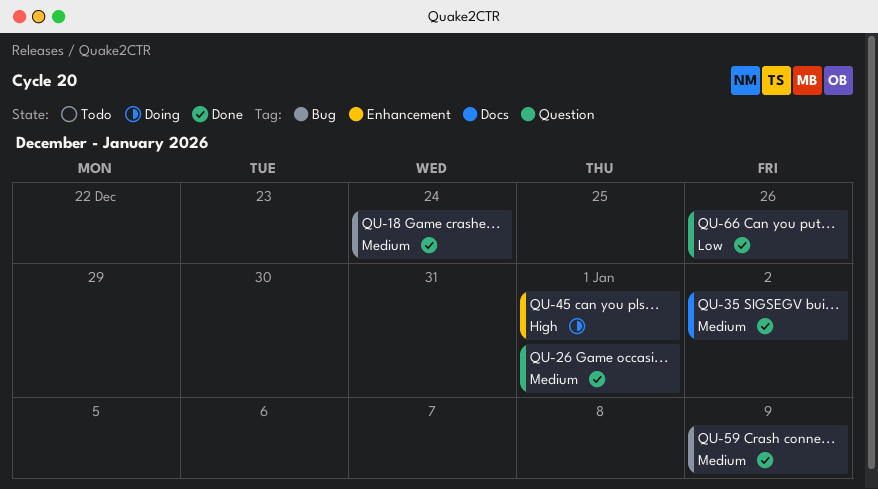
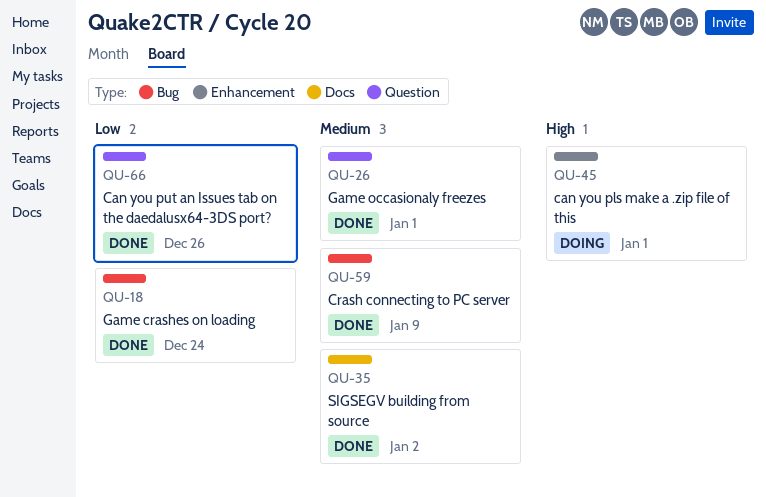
QU-18, priority: Medium -> Low

